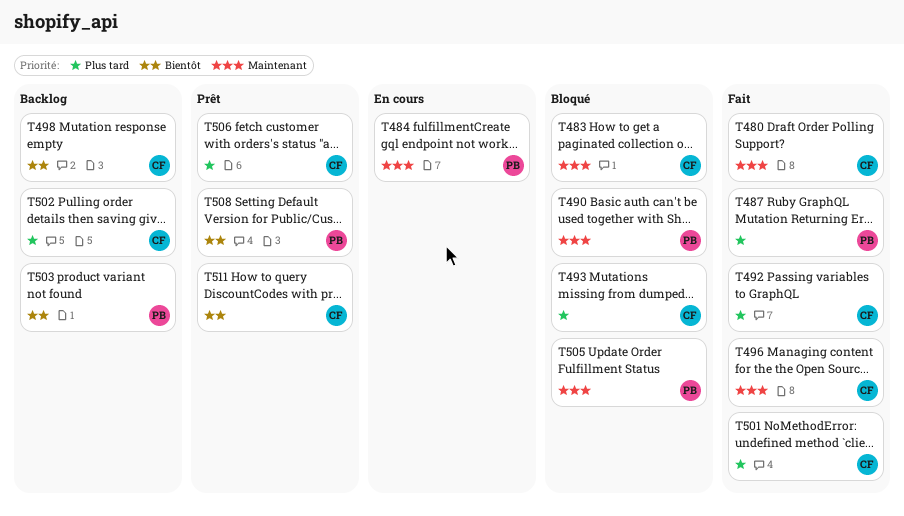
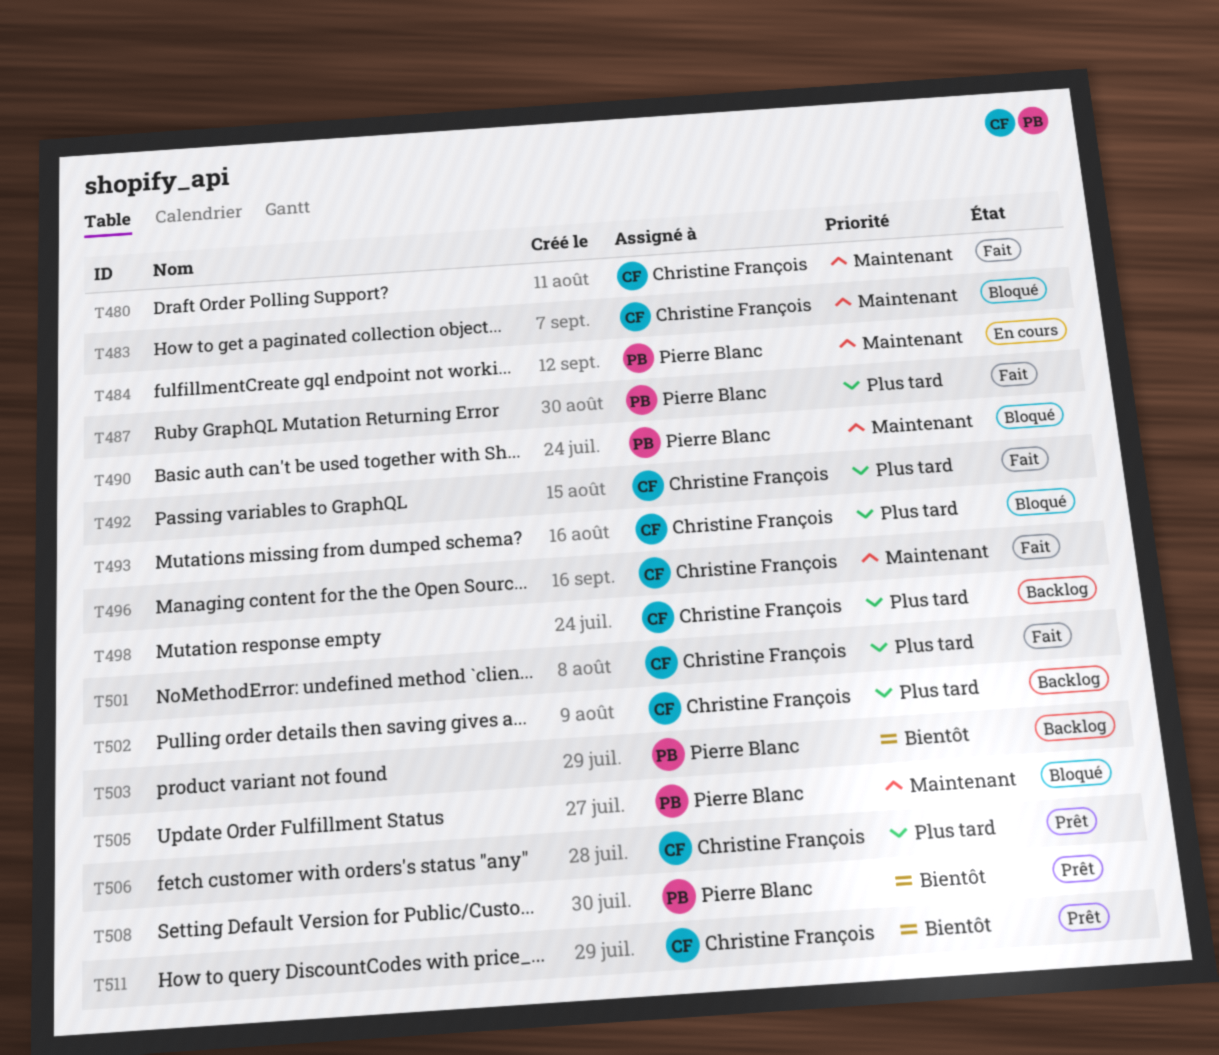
T498, priority: Bientôt -> Plus tard

